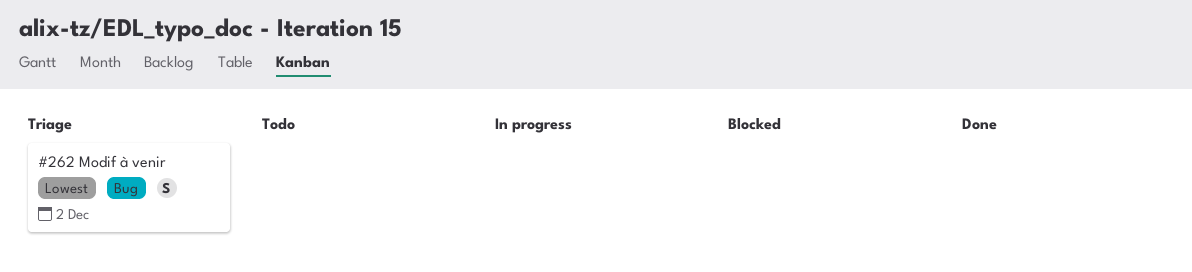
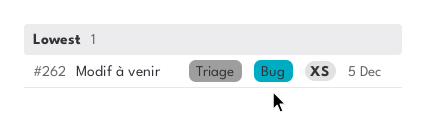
#262, estimate: S -> XS
#262, due: Dec 2 -> Dec 5

